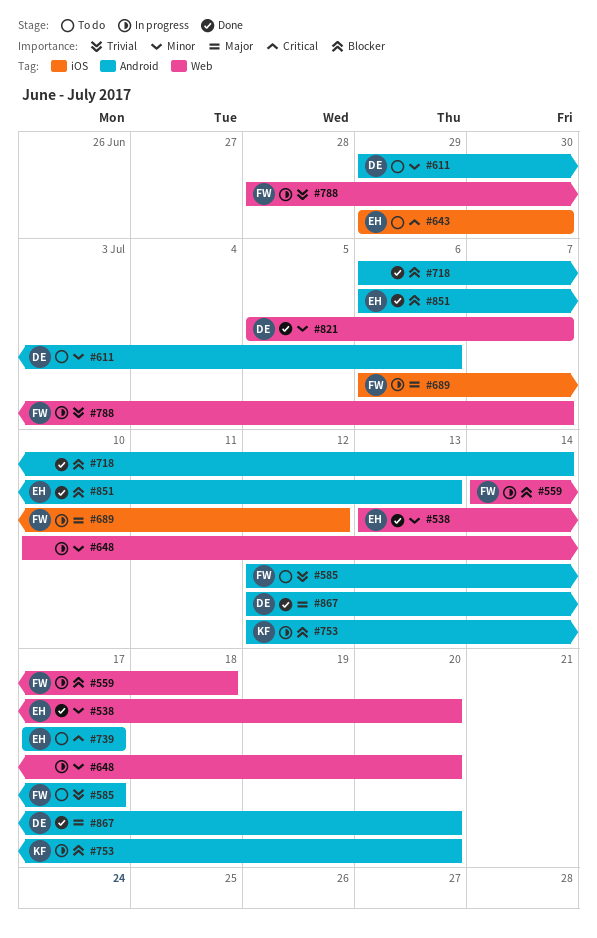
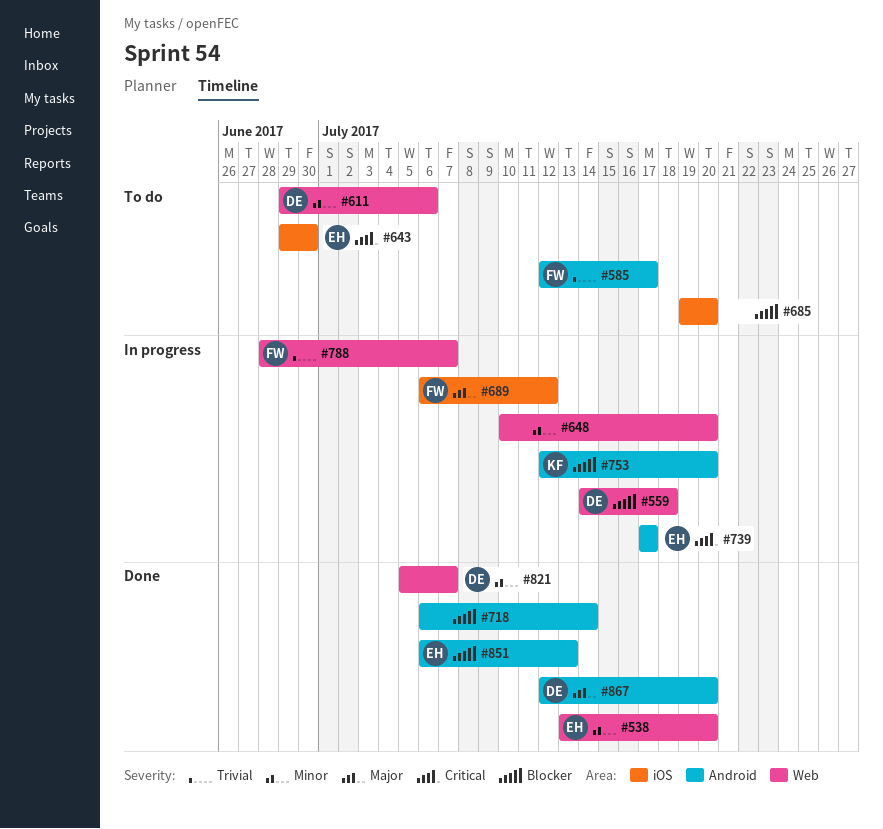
#559, owner: FW -> DE
#611, label: Android -> Web
#685: none -> present
#739, status: To do -> In progress

